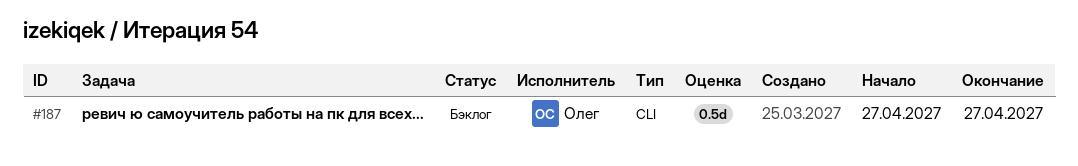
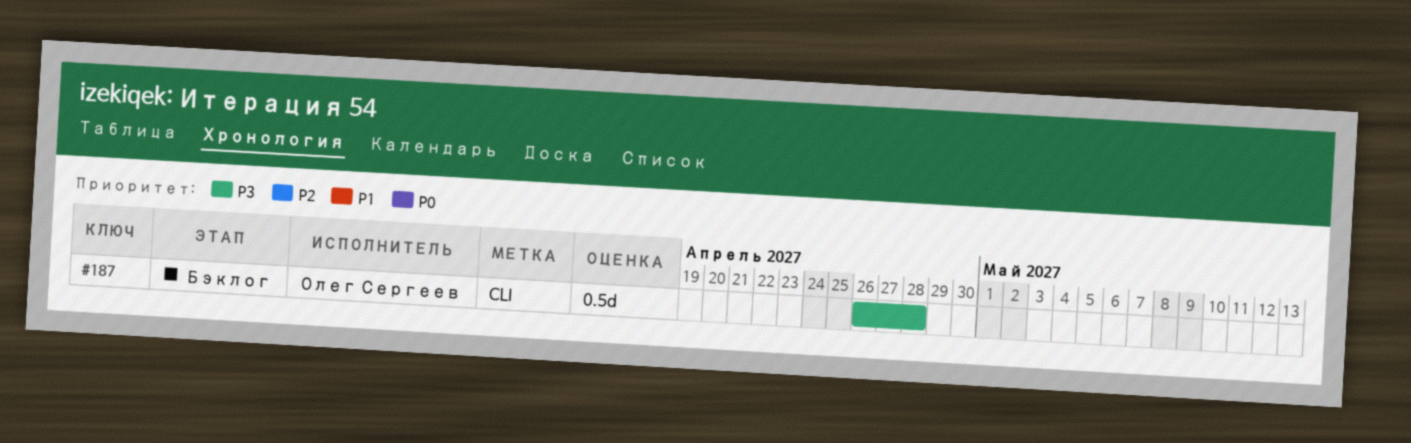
#187, start: Apr 27 -> Apr 26
#187, due: Apr 27 -> Apr 28

